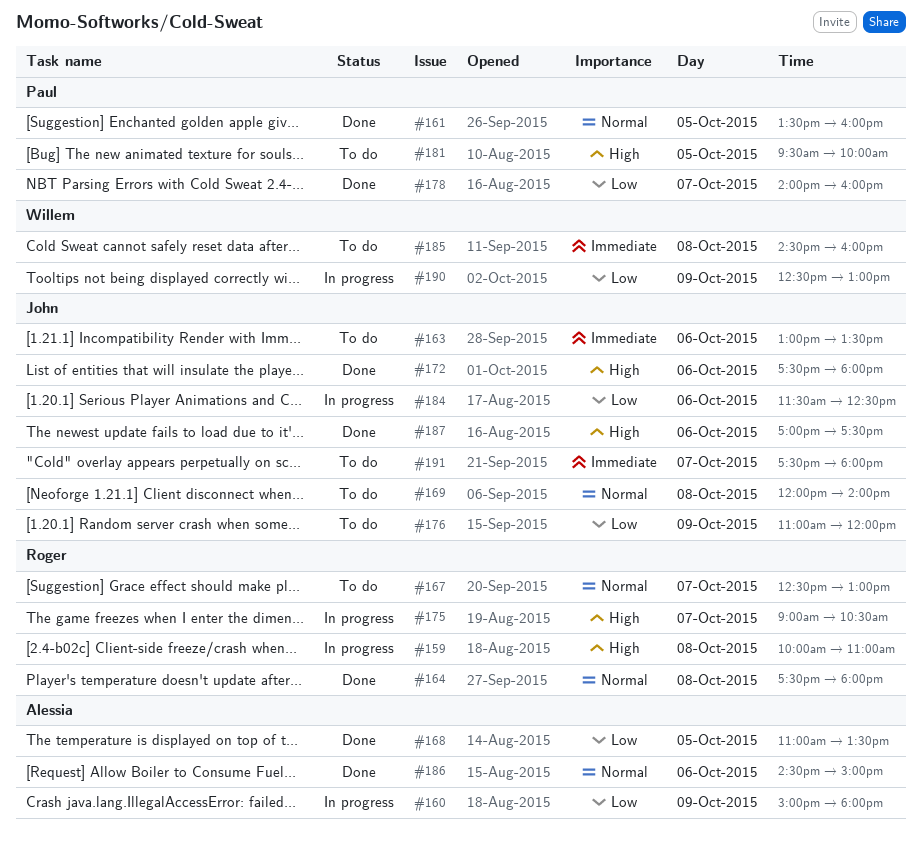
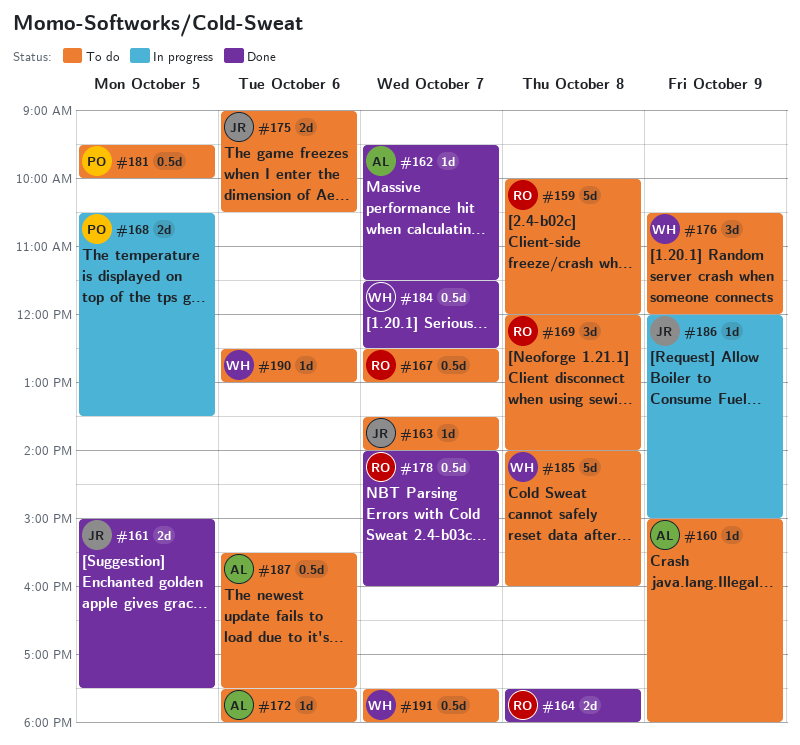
#159, status: In progress -> To do
#159, ends: 11:00 -> 12:00
#160, status: In progress -> To do
#161, owner: Paul -> John
#161, begins: 13:30 -> 15:00
#161, ends: 16:00 -> 17:30
#162: none -> present
#163, day: Oct 6 -> Oct 7
#163, begins: 13:00 -> 13:30
#163, ends: 13:30 -> 14:00
#168, status: Done -> In progress
#168, owner: Alessia -> Paul
#168, begins: 11:00 -> 10:30
#169, owner: John -> Roger
#172, status: Done -> To do
#172, owner: John -> Alessia
#175, status: In progress -> To do
#175, owner: Roger -> John
#175, day: Oct 7 -> Oct 6
#176, owner: John -> Willem
#176, begins: 11:00 -> 10:30
#178, owner: Paul -> Roger
#184, status: In progress -> Done
#184, owner: John -> Willem
#184, day: Oct 6 -> Oct 7
#185, begins: 14:30 -> 14:00
#186, status: Done -> In progress
#186, owner: Alessia -> John
#186, day: Oct 6 -> Oct 9
#186, begins: 14:30 -> 12:00
#187, status: Done -> To do
#187, owner: John -> Alessia
#187, begins: 17:00 -> 15:30
#190, status: In progress -> To do
#190, day: Oct 9 -> Oct 6
#191, owner: John -> Willem

